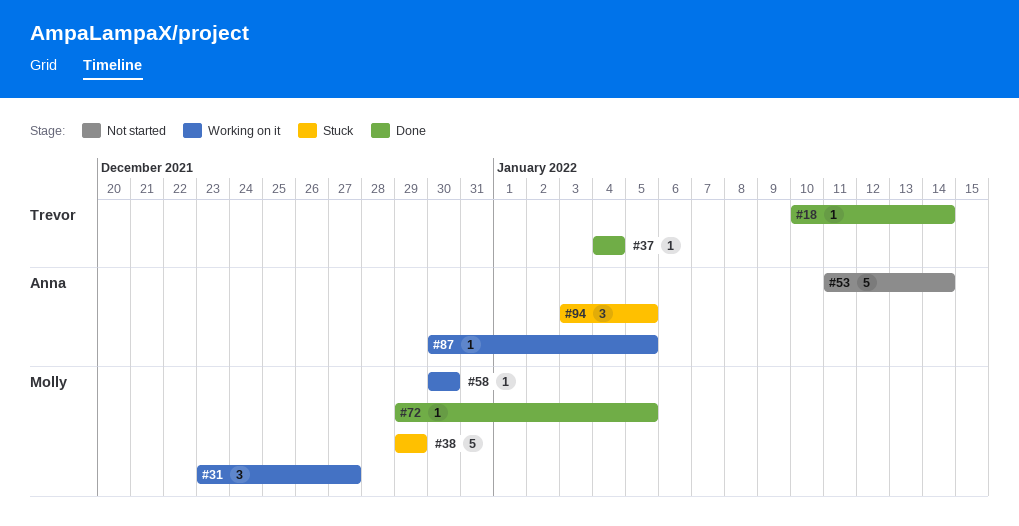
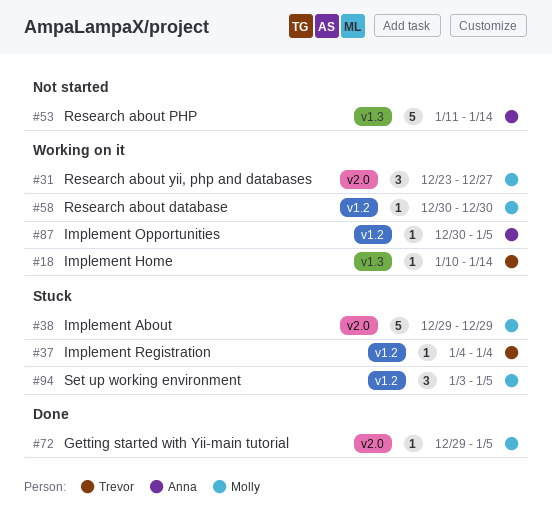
#18, status: Done -> Working on it
#37, status: Done -> Stuck
#94, owner: Anna -> Molly

